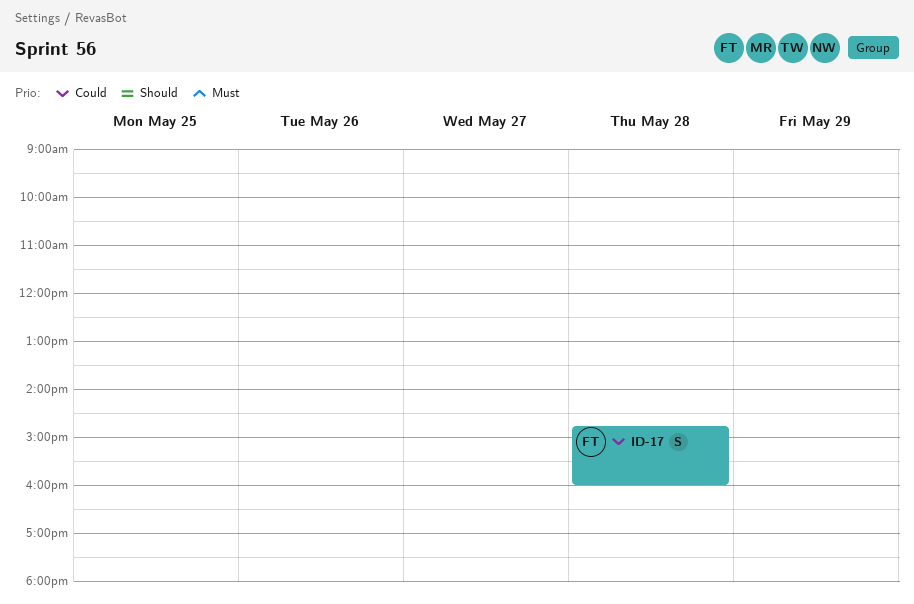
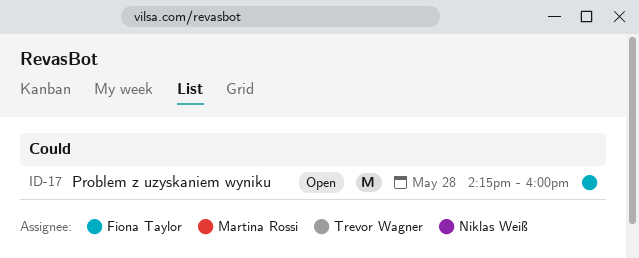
ID-17, estimate: S -> M
ID-17, begins: 14:45 -> 14:15

